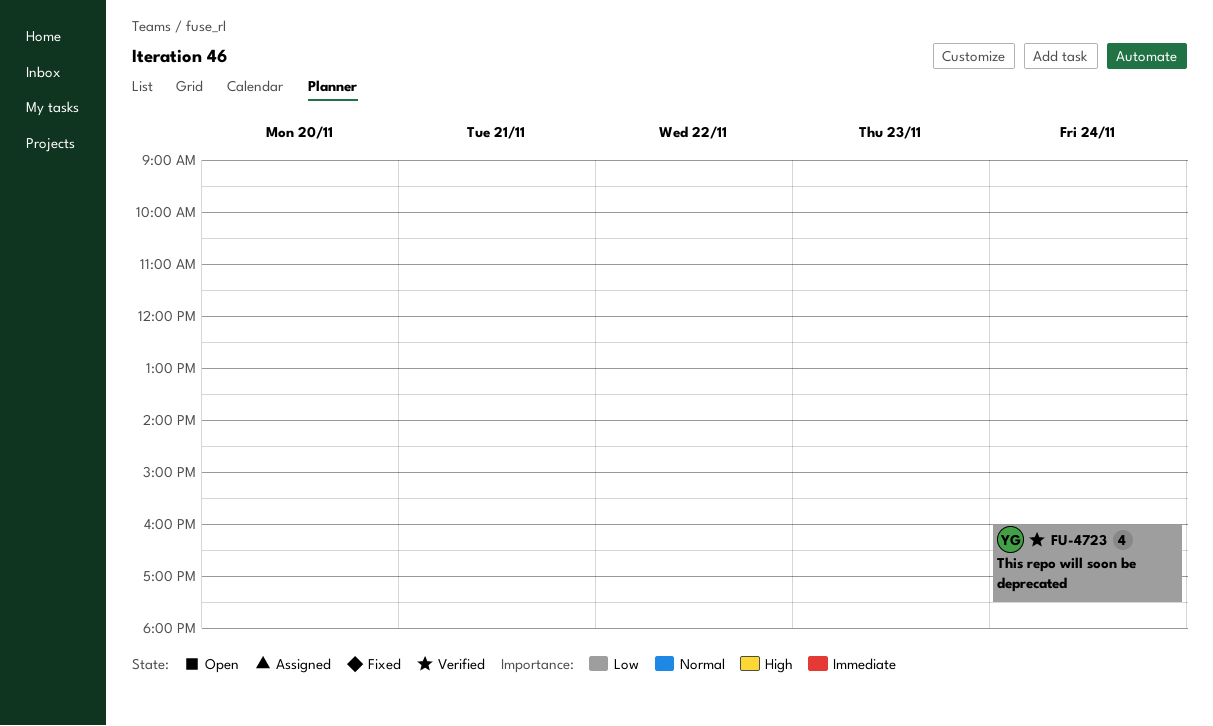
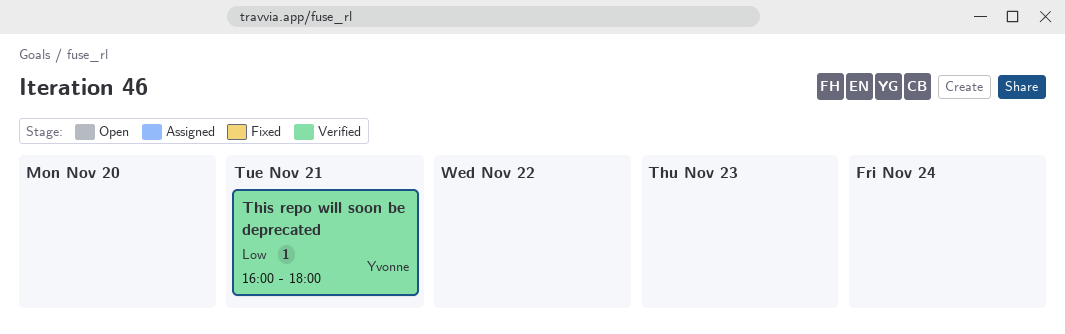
This repo will soon be deprecated, estimate: 4 -> 1
This repo will soon be deprecated, day: Nov 24 -> Nov 21
This repo will soon be deprecated, ends: 17:30 -> 18:00

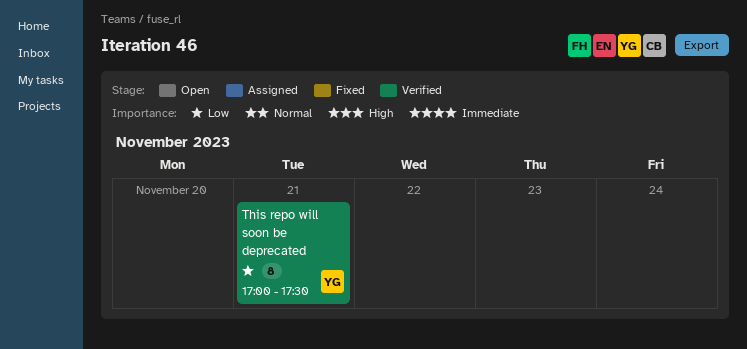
This repo will soon be deprecated, estimate: 1 -> 8
This repo will soon be deprecated, begins: 16:00 -> 17:00
This repo will soon be deprecated, ends: 18:00 -> 17:30

